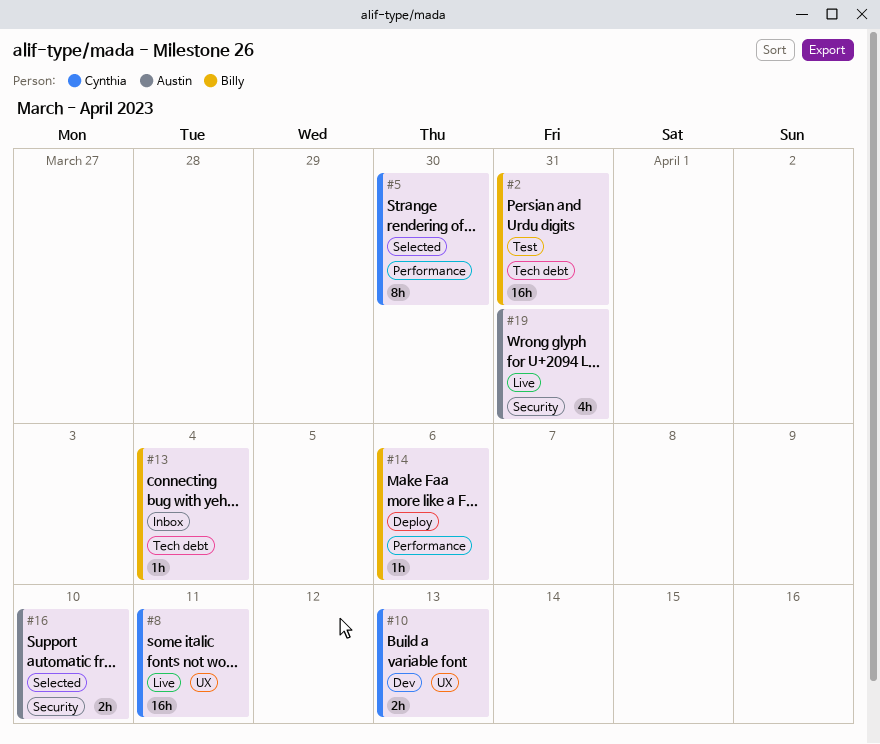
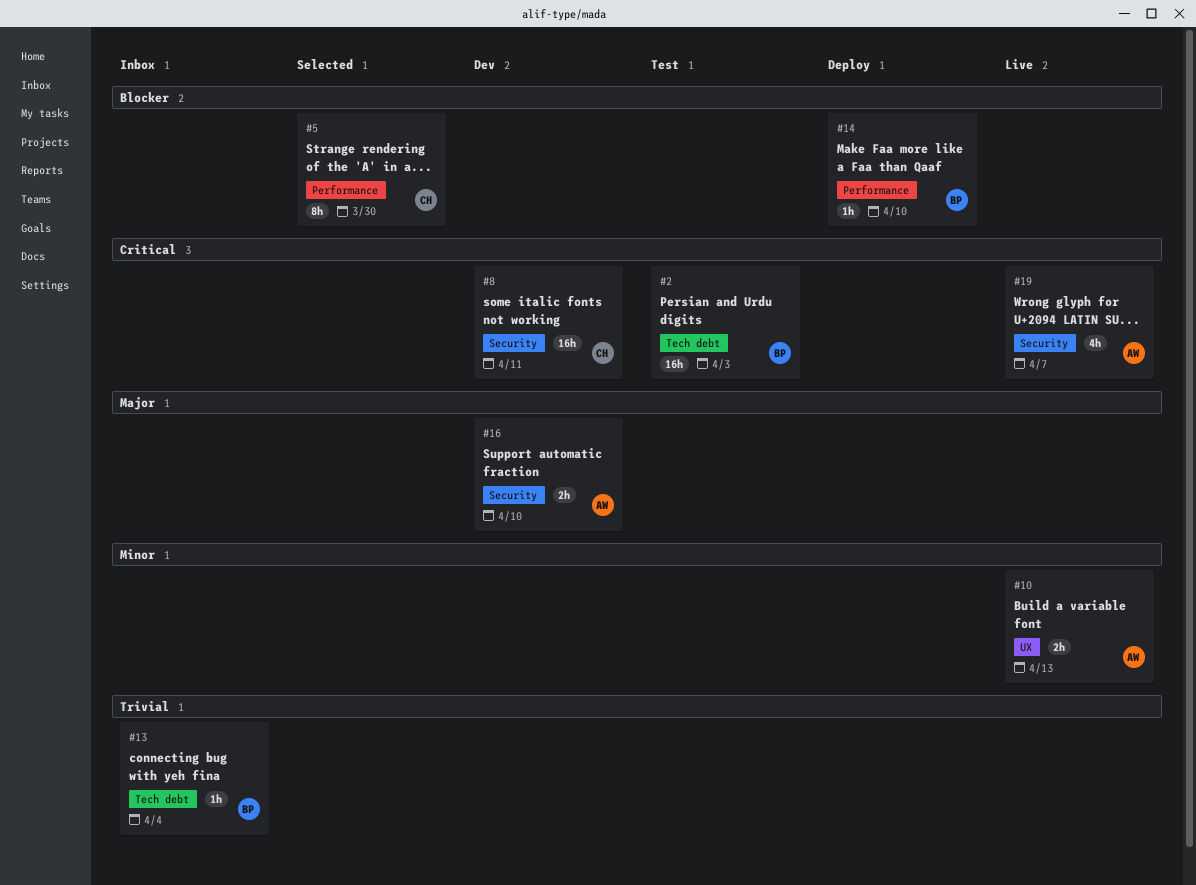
#2, due: Mar 31 -> Apr 3
#8, status: Live -> Dev
#8, label: UX -> Security
#10, status: Dev -> Live
#10, owner: Cynthia -> Austin
#14, due: Apr 6 -> Apr 10
#16, status: Selected -> Dev
#19, due: Mar 31 -> Apr 7

